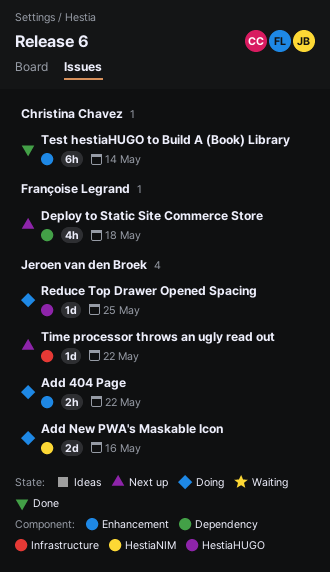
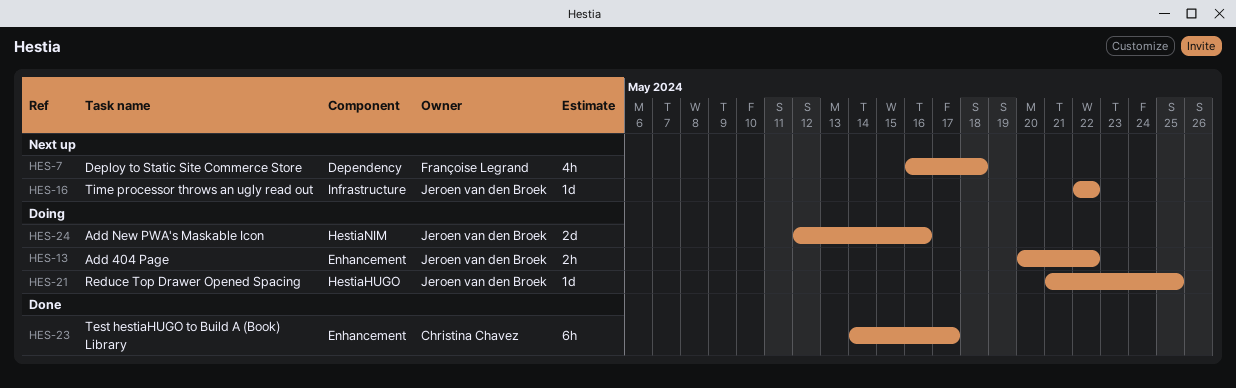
Test hestiaHUGO to Build A (Book) Library, due: May 14 -> May 17

